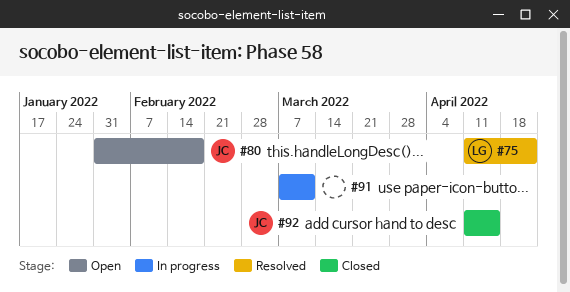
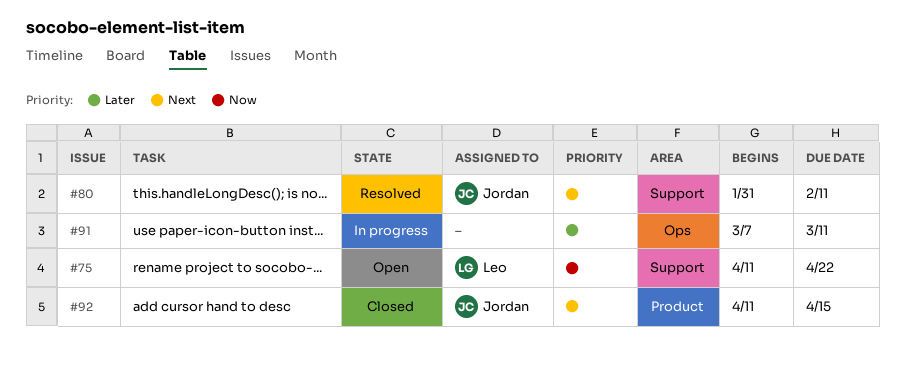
#75, status: Resolved -> Open
#80, status: Open -> Resolved
#80, due: Feb 18 -> Feb 11

